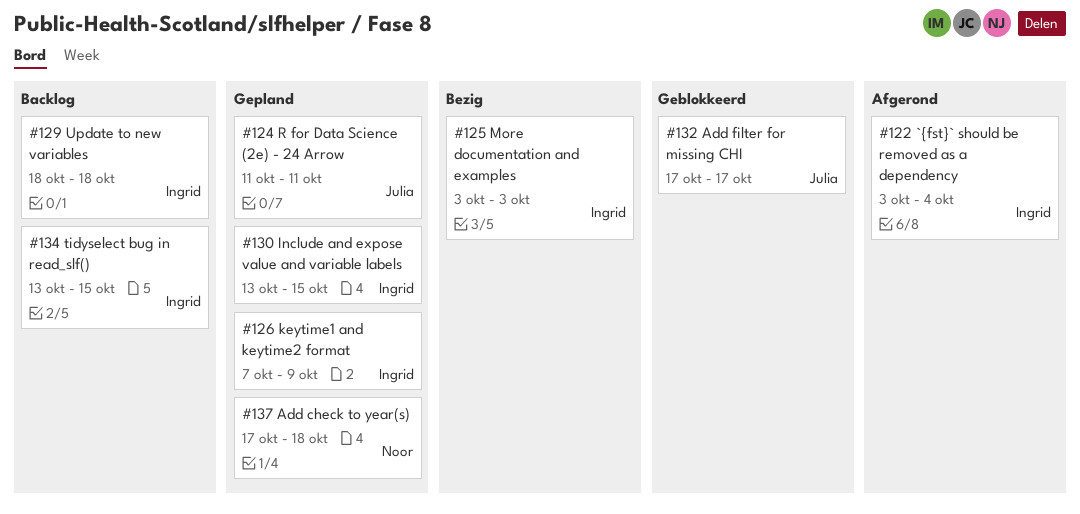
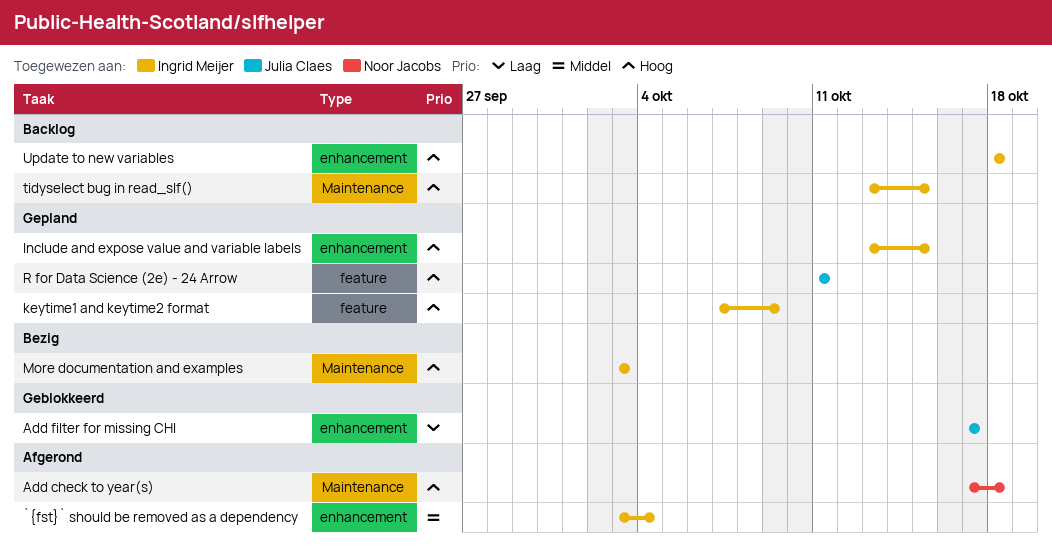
Add check to year(s), status: Gepland -> Afgerond

